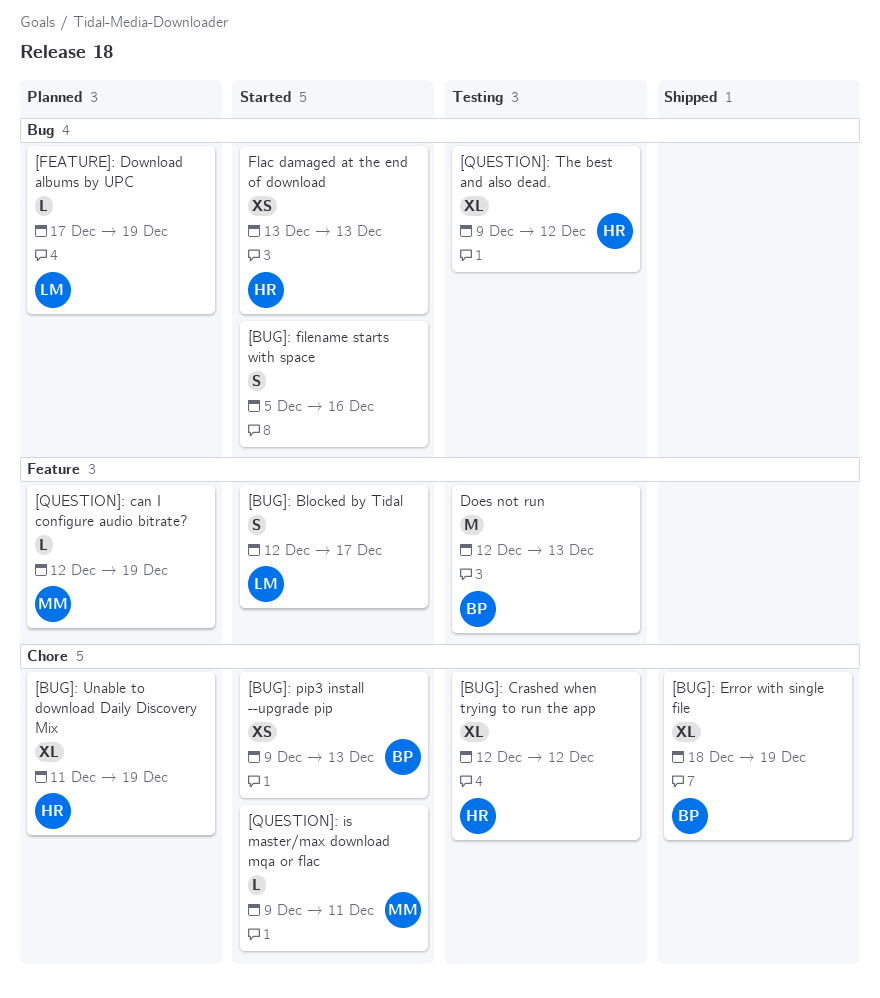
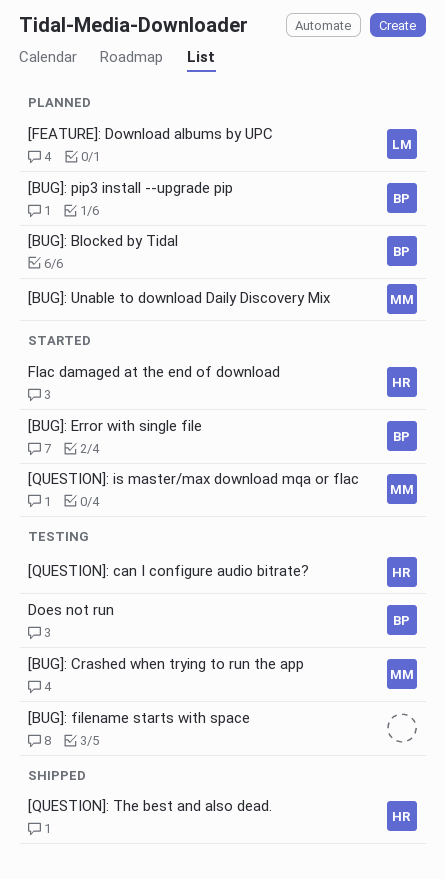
[BUG]: Blocked by Tidal, status: Started -> Planned
[BUG]: Blocked by Tidal, owner: LM -> BP
[BUG]: Crashed when trying to run the app, owner: HR -> MM
[BUG]: Error with single file, status: Shipped -> Started
[BUG]: filename starts with space, status: Started -> Testing
[BUG]: pip3 install --upgrade pip, status: Started -> Planned
[BUG]: Unable to download Daily Discovery Mix, owner: HR -> MM
[QUESTION]: can I configure audio bitrate?, status: Planned -> Testing
[QUESTION]: can I configure audio bitrate?, owner: MM -> HR
[QUESTION]: The best and also dead., status: Testing -> Shipped

